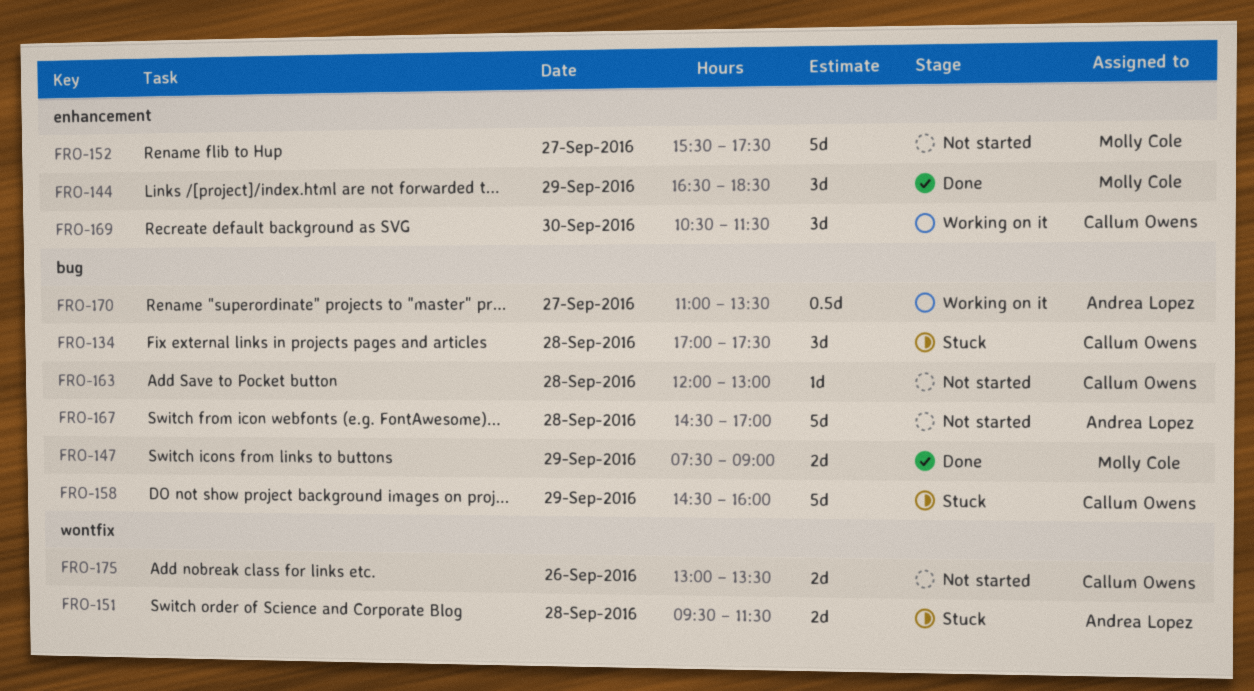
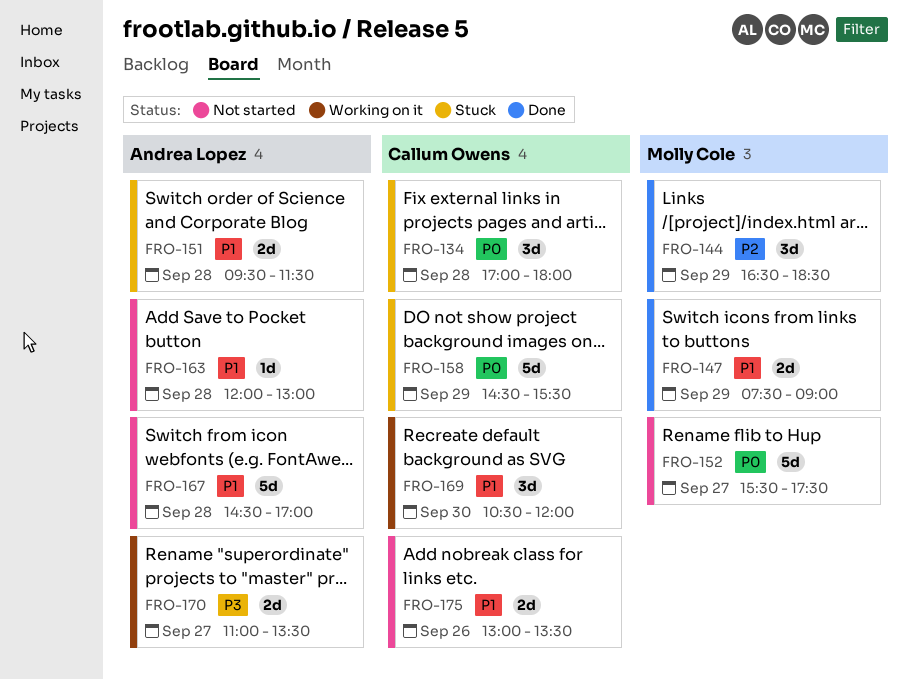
FRO-134, ends: 17:30 -> 18:00
FRO-158, ends: 16:00 -> 15:30
FRO-163, owner: Callum Owens -> Andrea Lopez
FRO-169, ends: 11:30 -> 12:00
FRO-170, estimate: 0.5d -> 2d

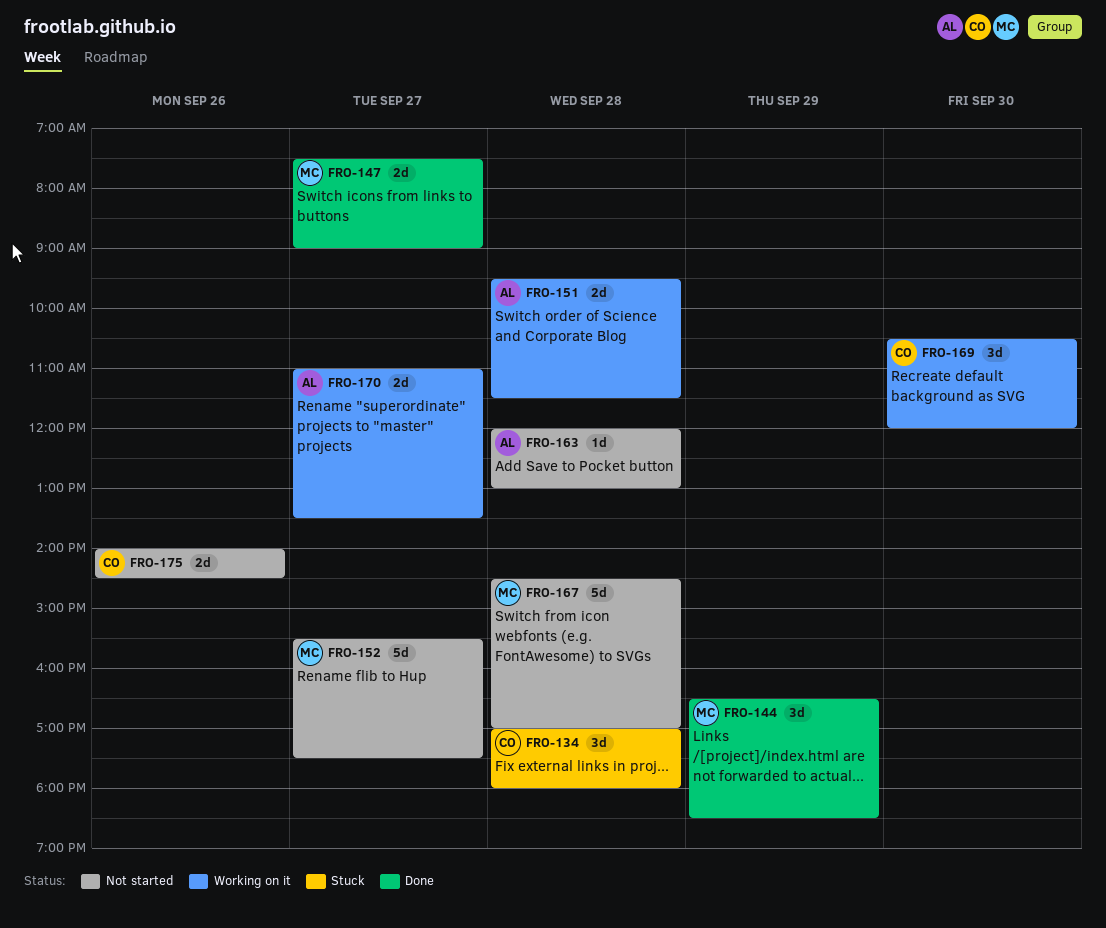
FRO-147, day: Sep 29 -> Sep 27
FRO-151, status: Stuck -> Working on it
FRO-158: present -> none
FRO-167, owner: Andrea Lopez -> Molly Cole
FRO-175, begins: 13:00 -> 14:00
FRO-175, ends: 13:30 -> 14:30

